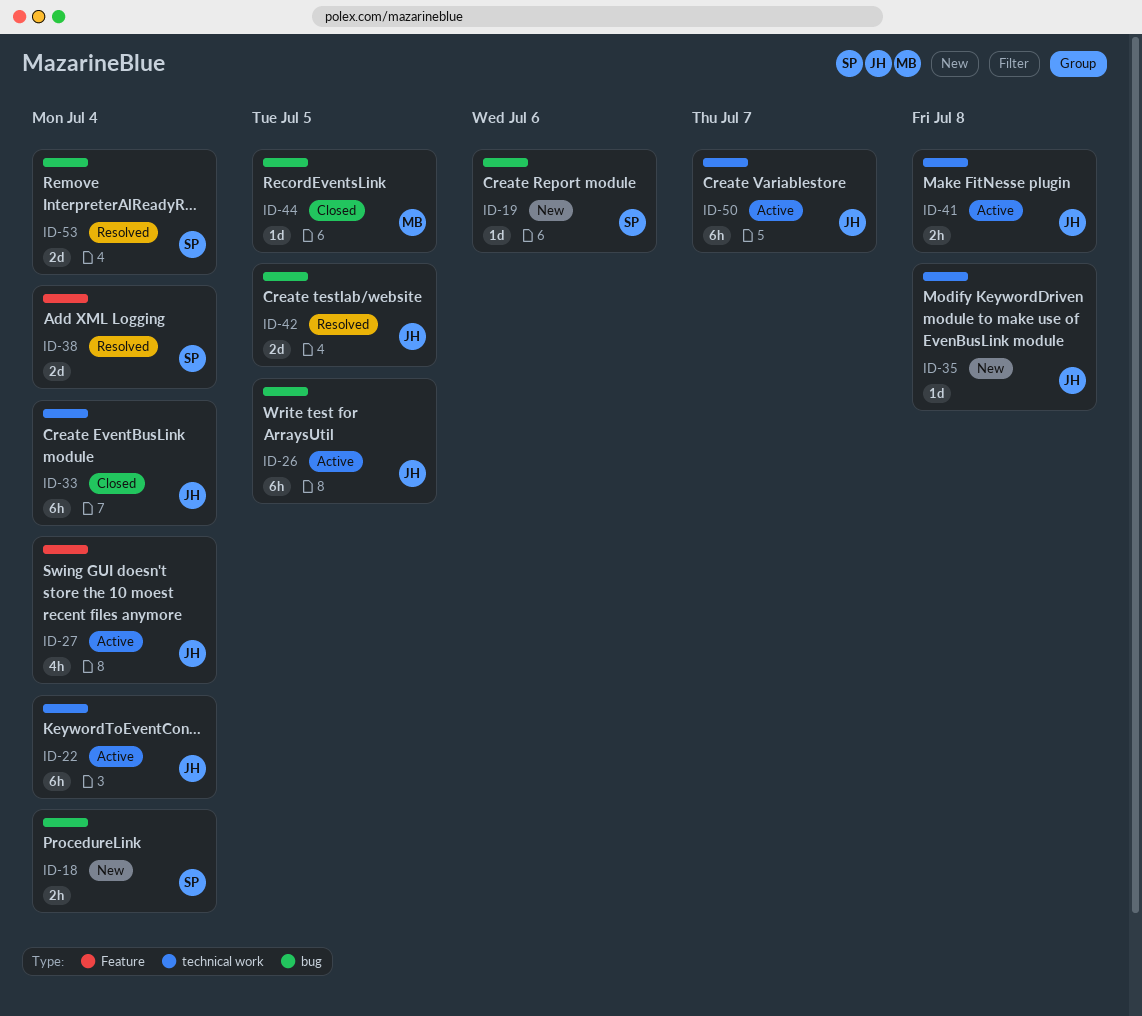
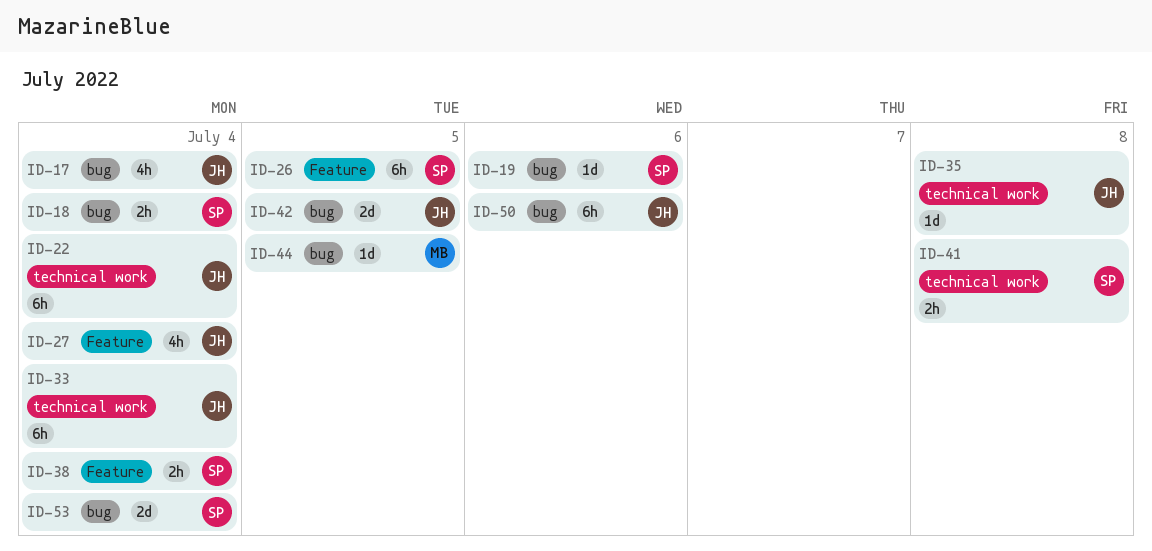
ID-17: none -> present
ID-26, owner: JH -> SP
ID-26, label: bug -> Feature
ID-38, estimate: 2d -> 2h
ID-41, owner: JH -> SP
ID-50, label: technical work -> bug
ID-50, due: Jul 7 -> Jul 6

